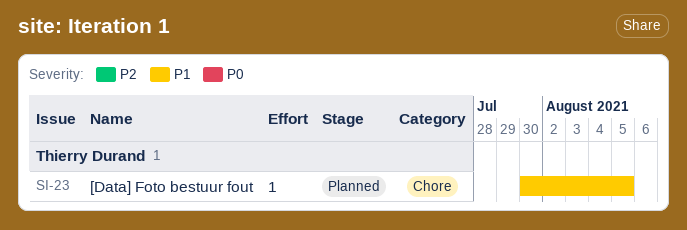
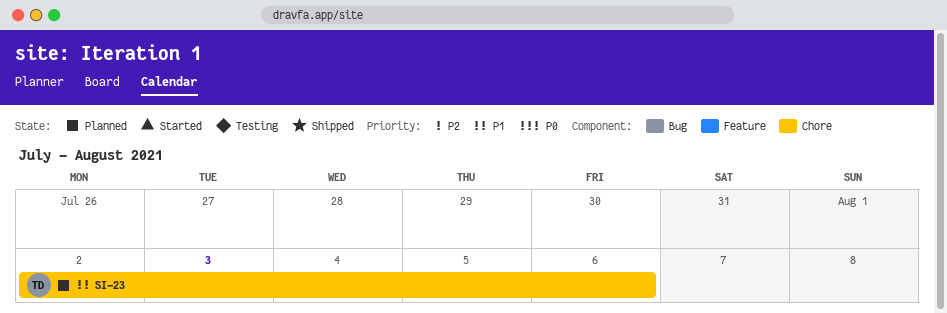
SI-23, start: Jul 30 -> Aug 2
SI-23, due: Aug 5 -> Aug 6

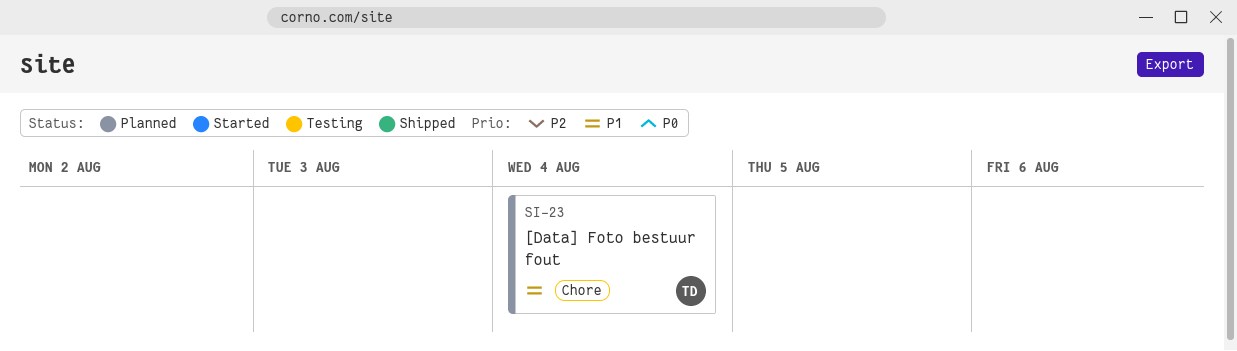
SI-23, due: Aug 6 -> Aug 4

